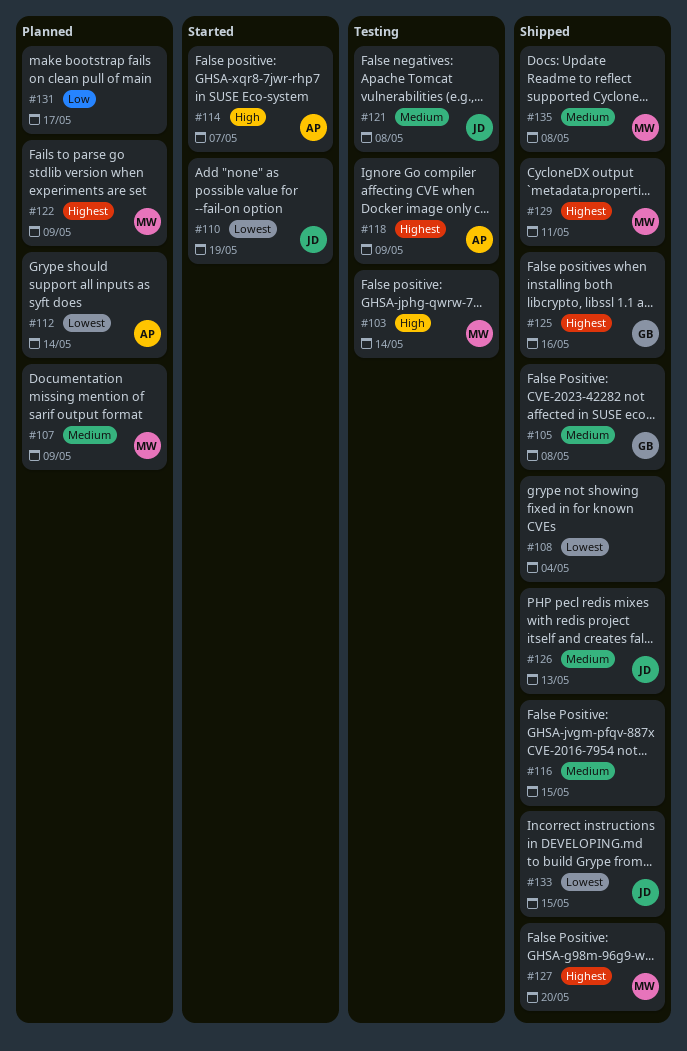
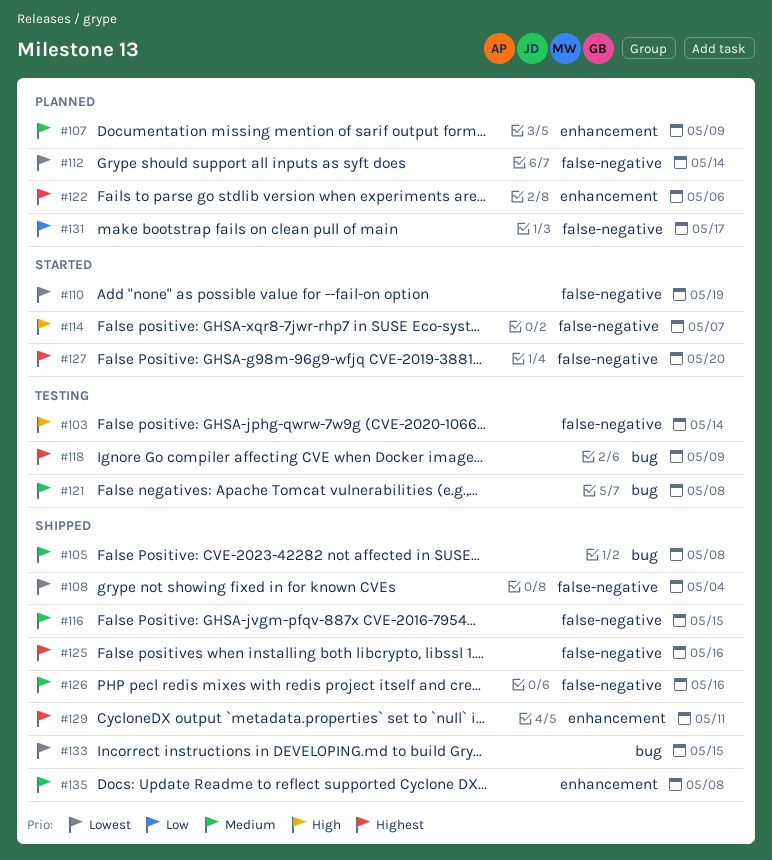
#122, due: May 9 -> May 6
#126, due: May 13 -> May 16
#127, status: Shipped -> Started

